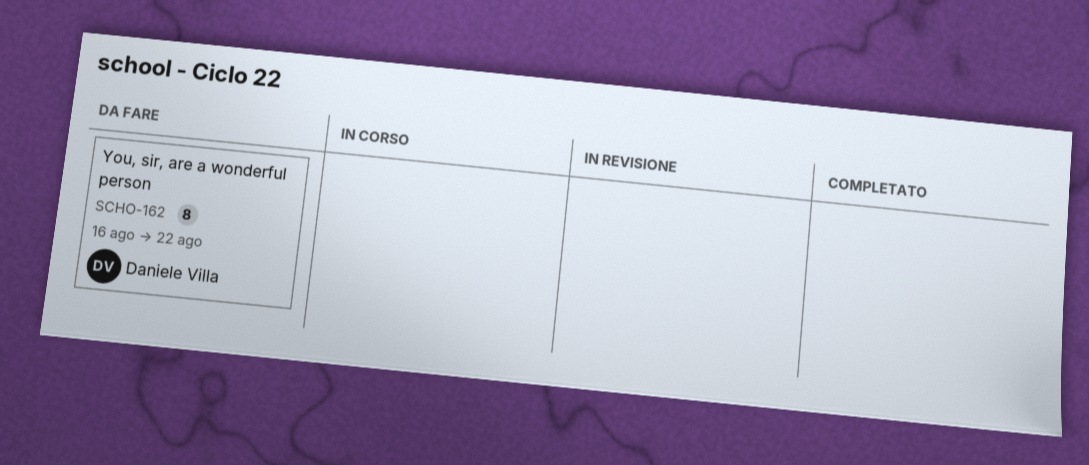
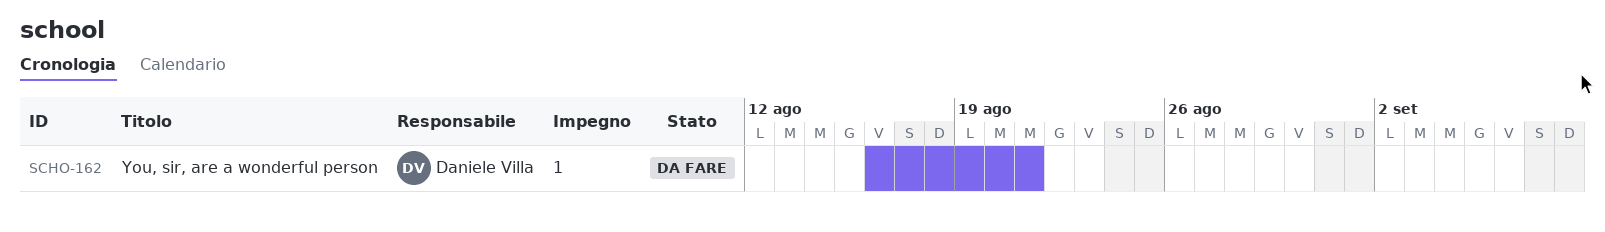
SCHO-162, estimate: 8 -> 1
SCHO-162, due: Aug 22 -> Aug 21

